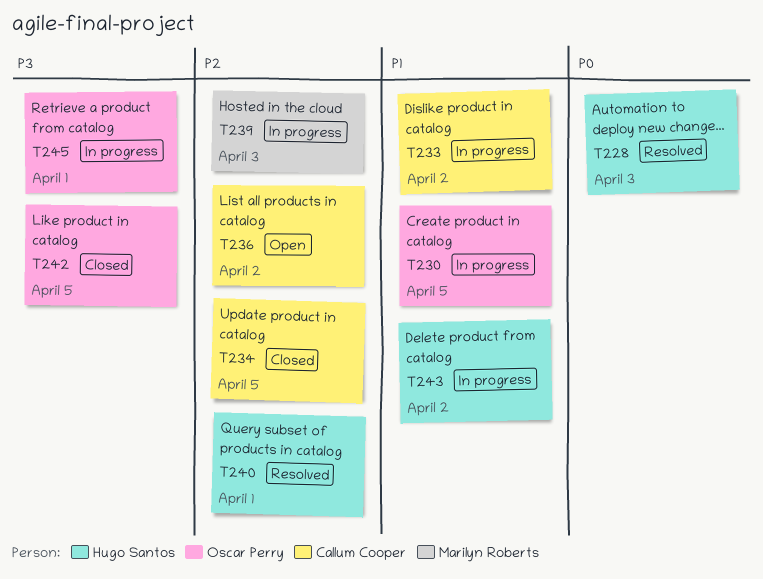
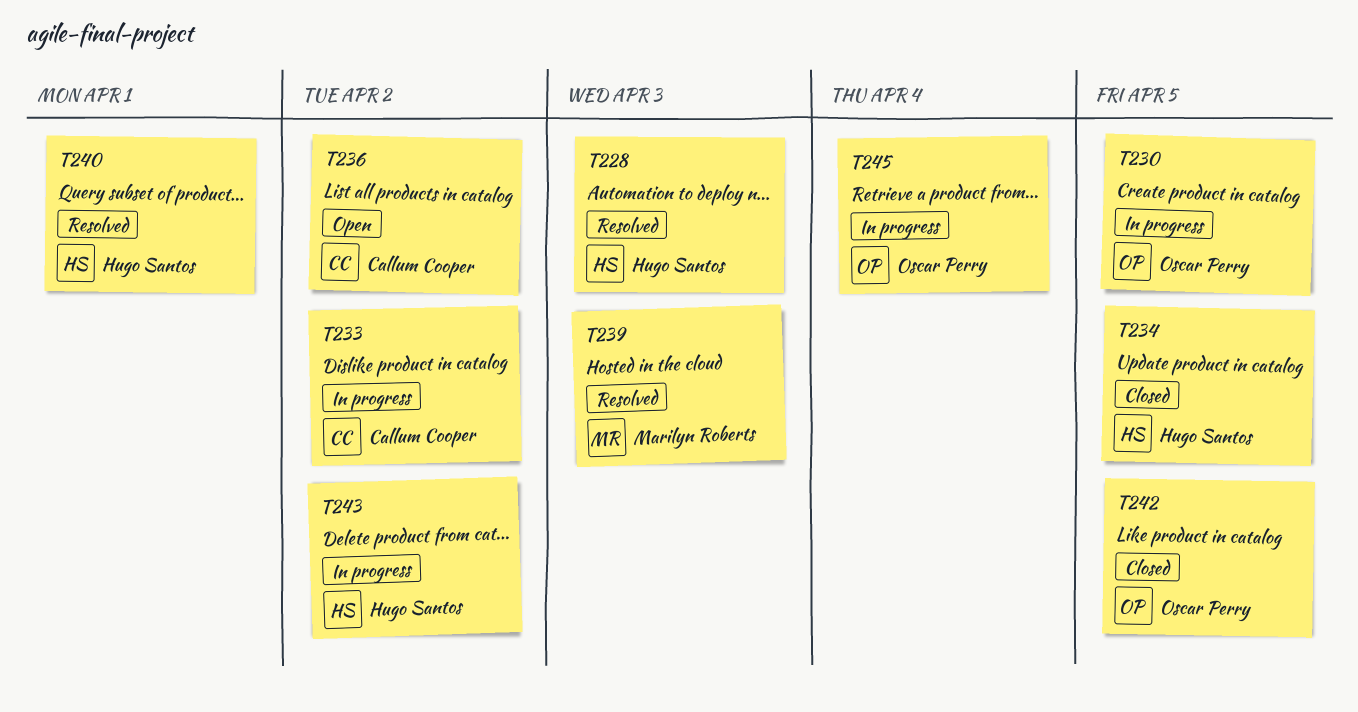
T234, owner: Callum Cooper -> Hugo Santos
T239, status: In progress -> Resolved
T245, due: Apr 1 -> Apr 4

